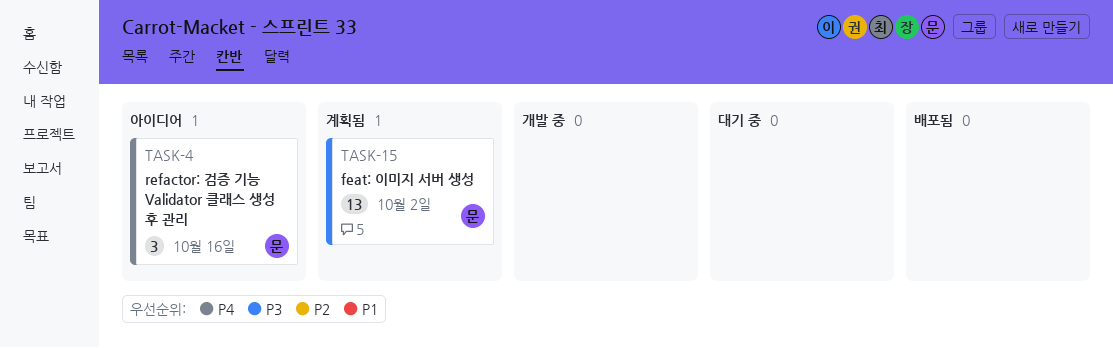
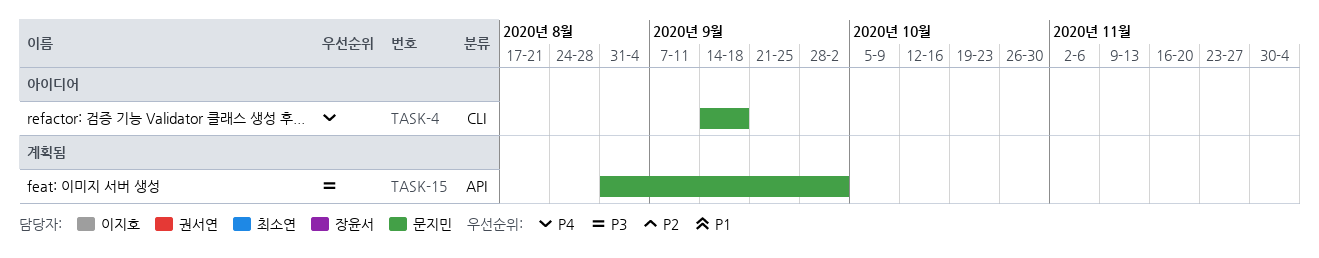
TASK-4, due: Oct 16 -> Sep 18

